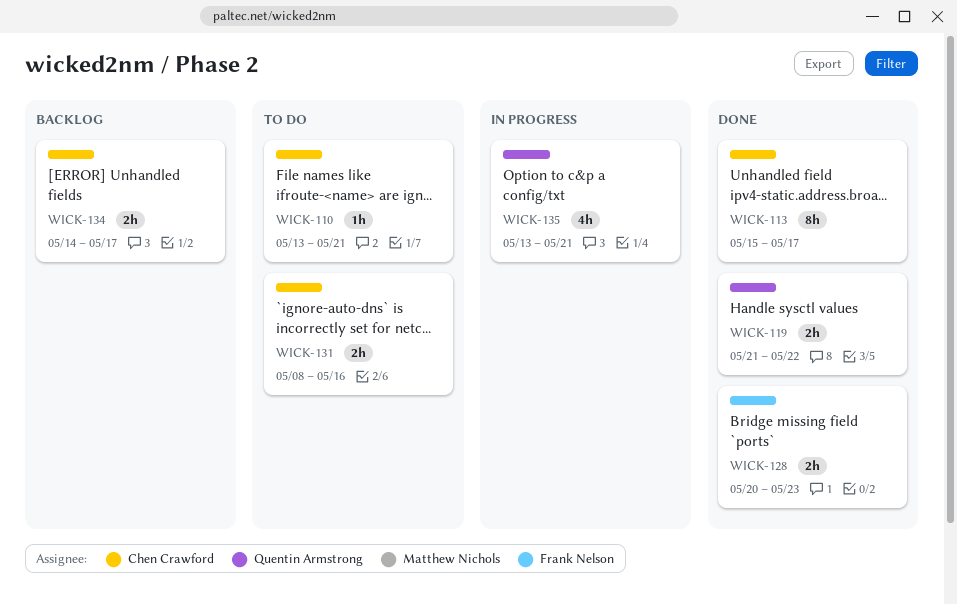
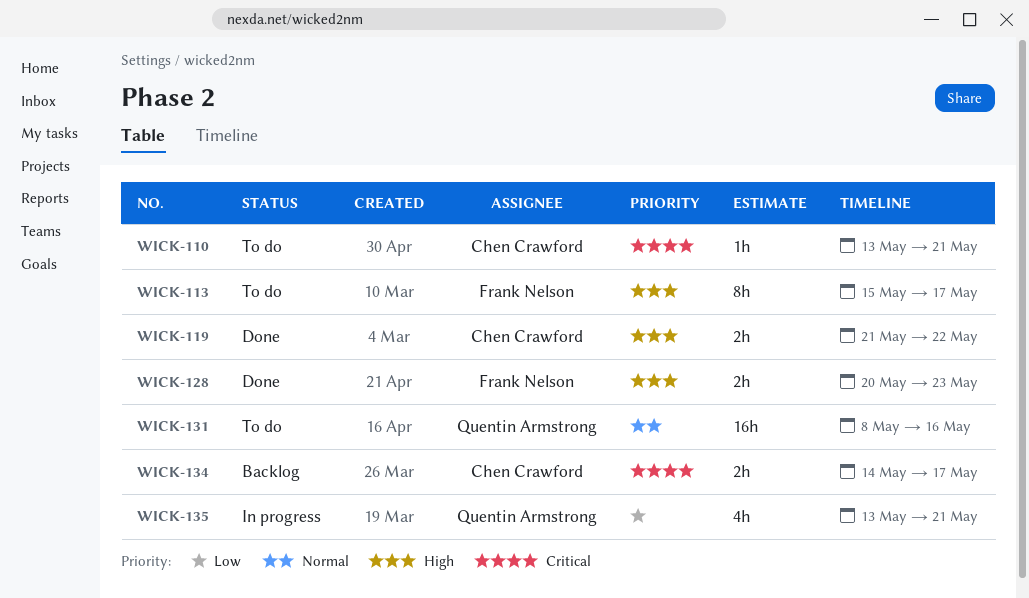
WICK-113, status: Done -> To do
WICK-113, owner: Chen Crawford -> Frank Nelson
WICK-119, owner: Quentin Armstrong -> Chen Crawford
WICK-131, owner: Chen Crawford -> Quentin Armstrong
WICK-131, estimate: 2h -> 16h

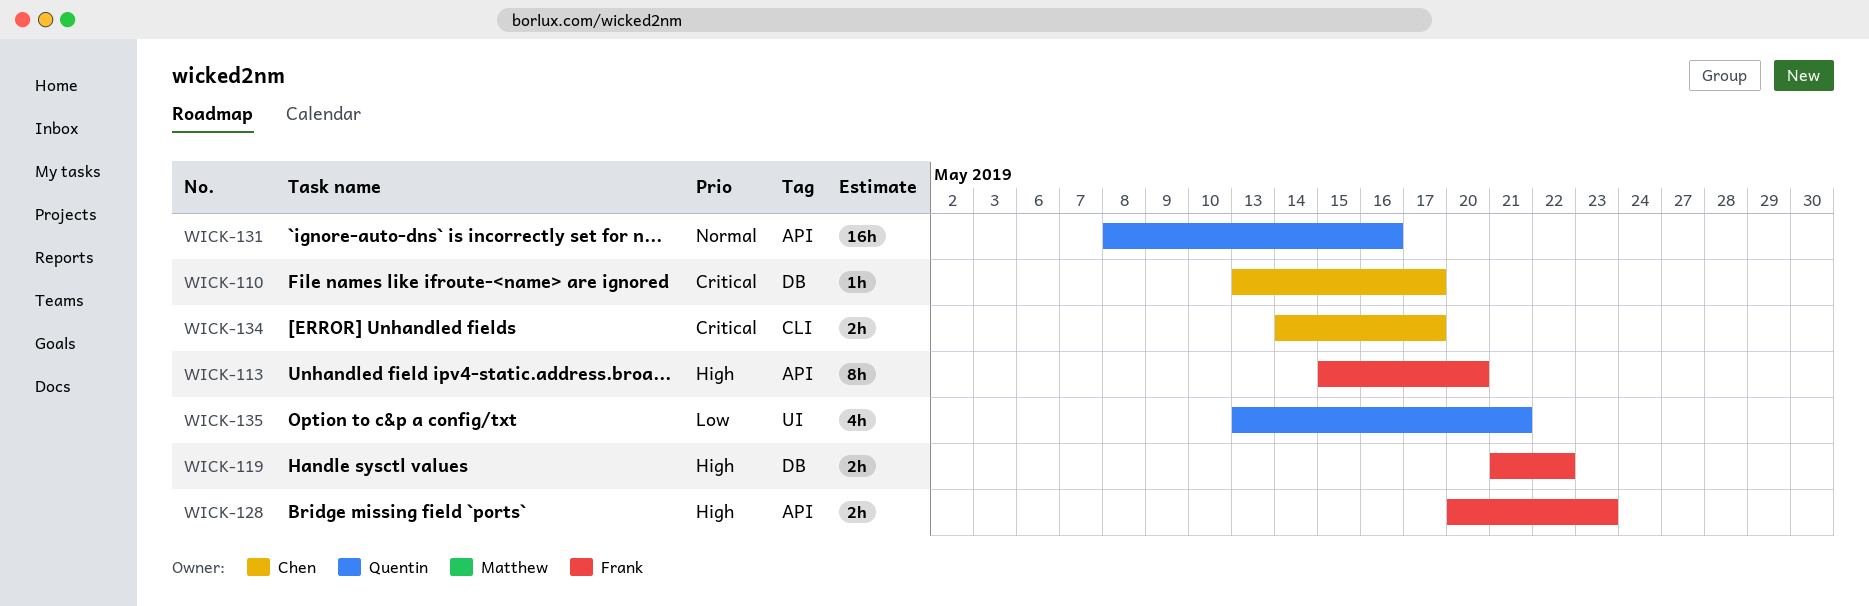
WICK-110, due: May 21 -> May 17
WICK-113, due: May 17 -> May 20
WICK-119, owner: Chen Crawford -> Frank Nelson

